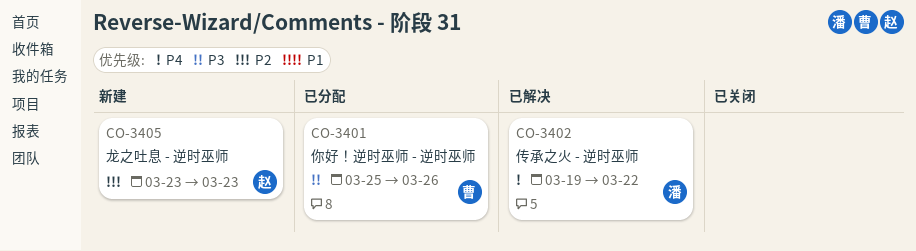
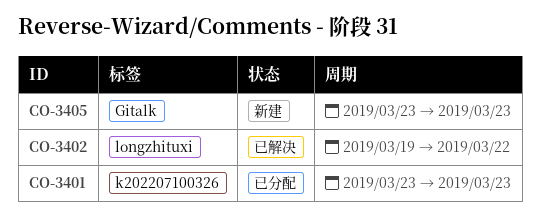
CO-3401, start: Mar 25 -> Mar 23
CO-3401, due: Mar 26 -> Mar 23

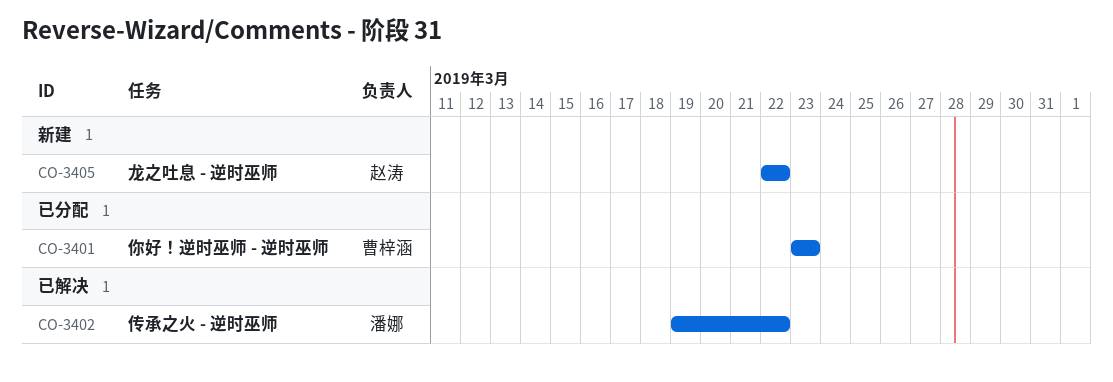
CO-3405, start: Mar 23 -> Mar 22
CO-3405, due: Mar 23 -> Mar 22

